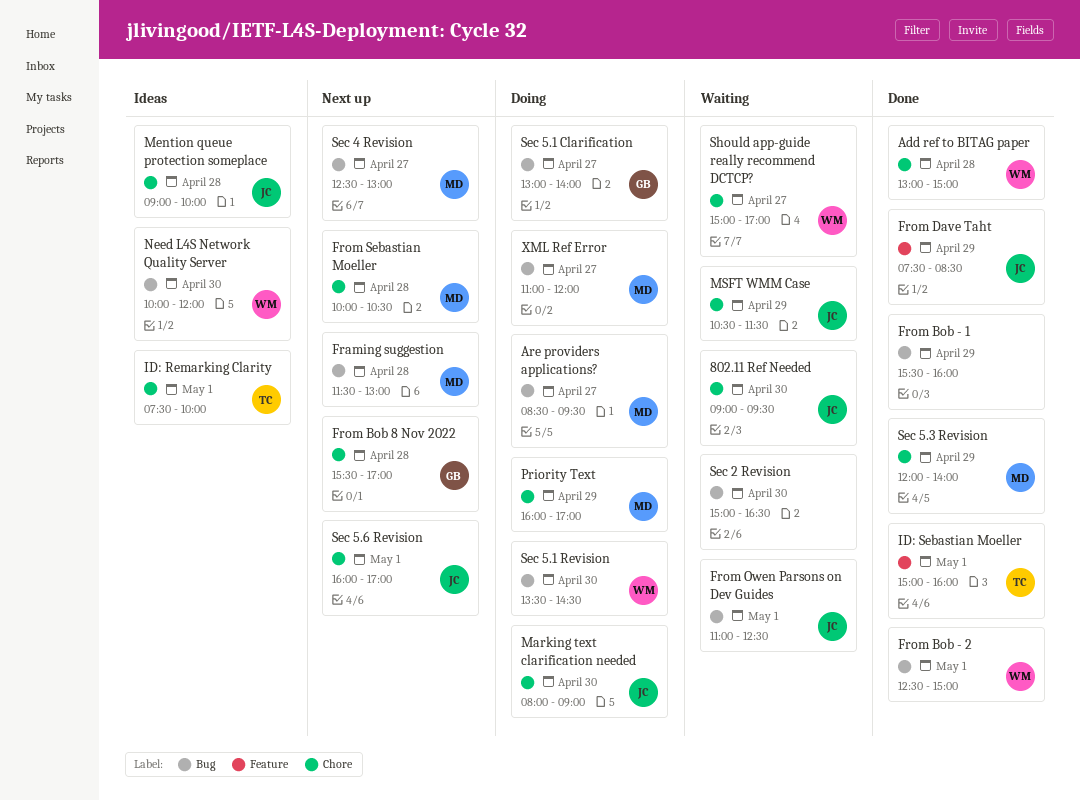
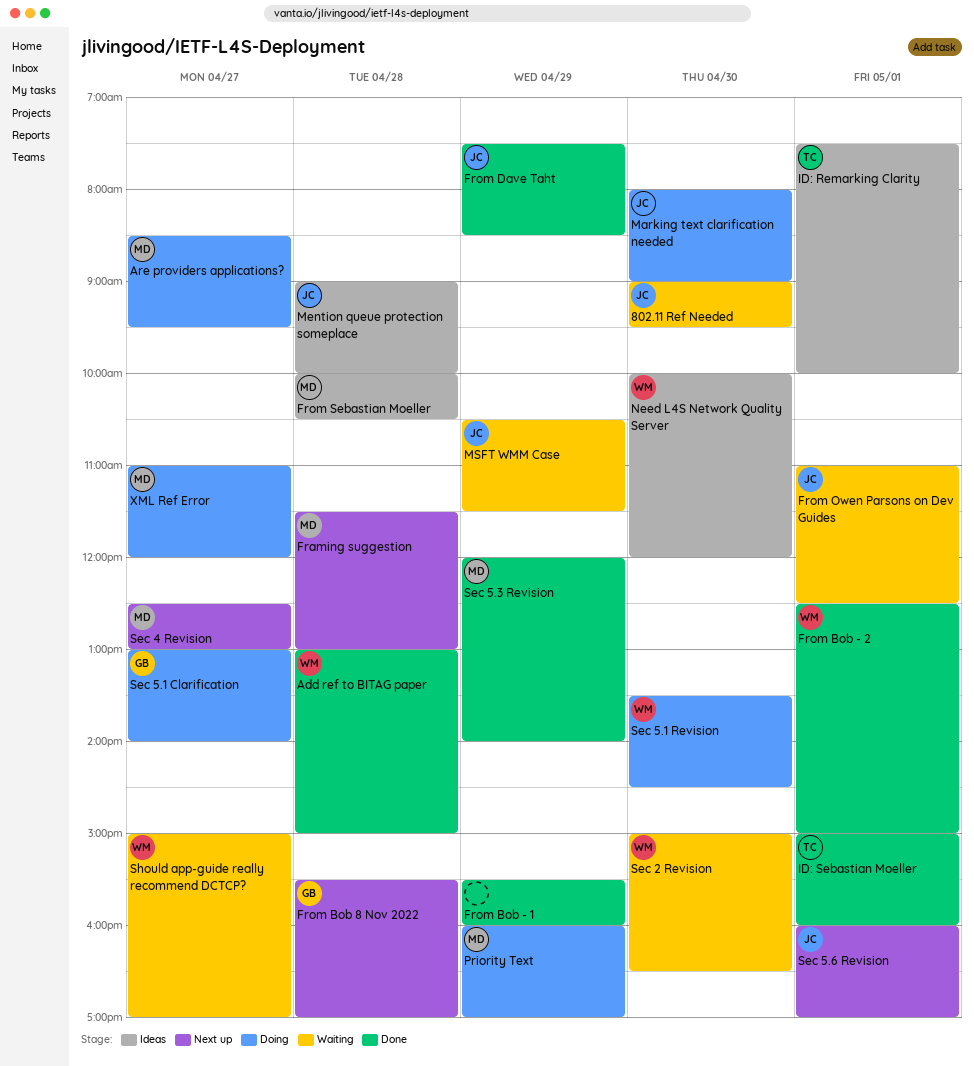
From Sebastian Moeller, status: Next up -> Ideas
Sec 2 Revision, owner: none -> WM

